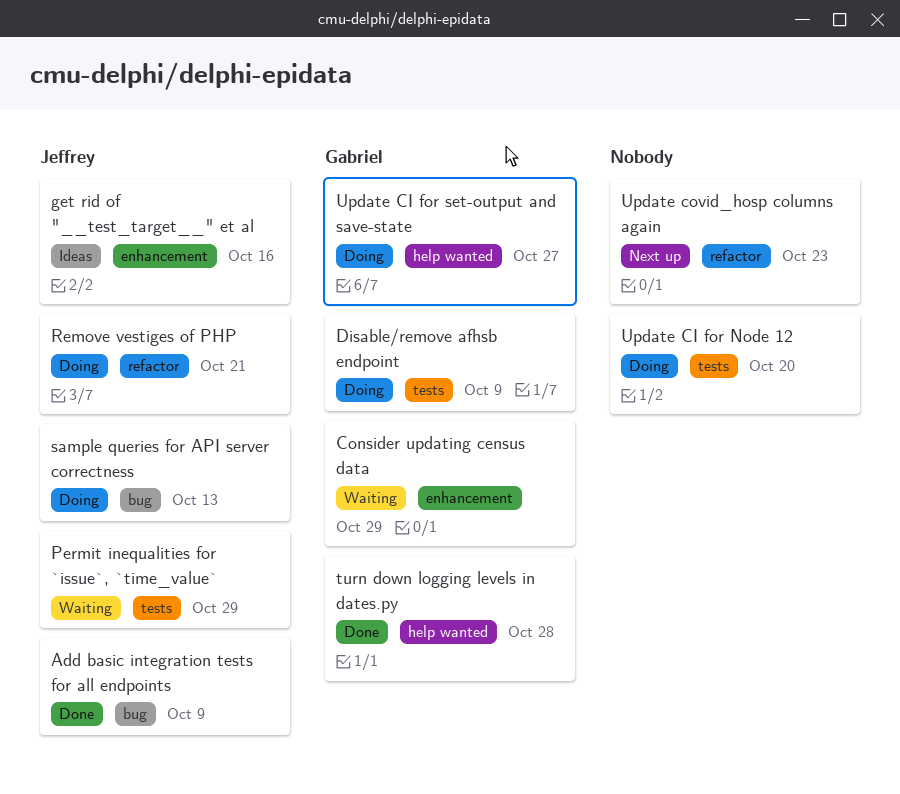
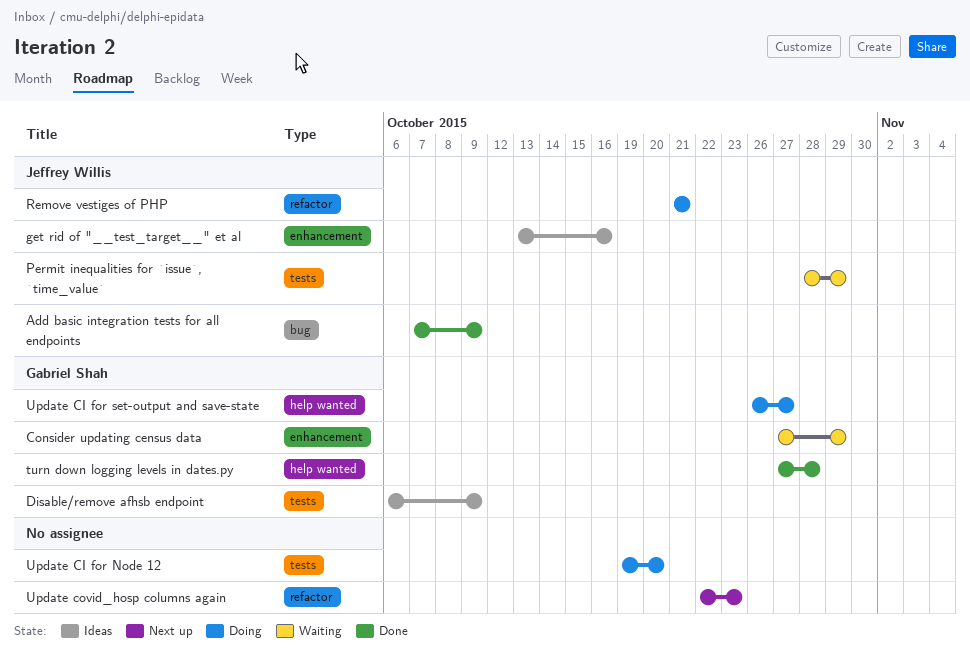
Disable/remove afhsb endpoint, status: Doing -> Ideas
sample queries for API server correctness: present -> none

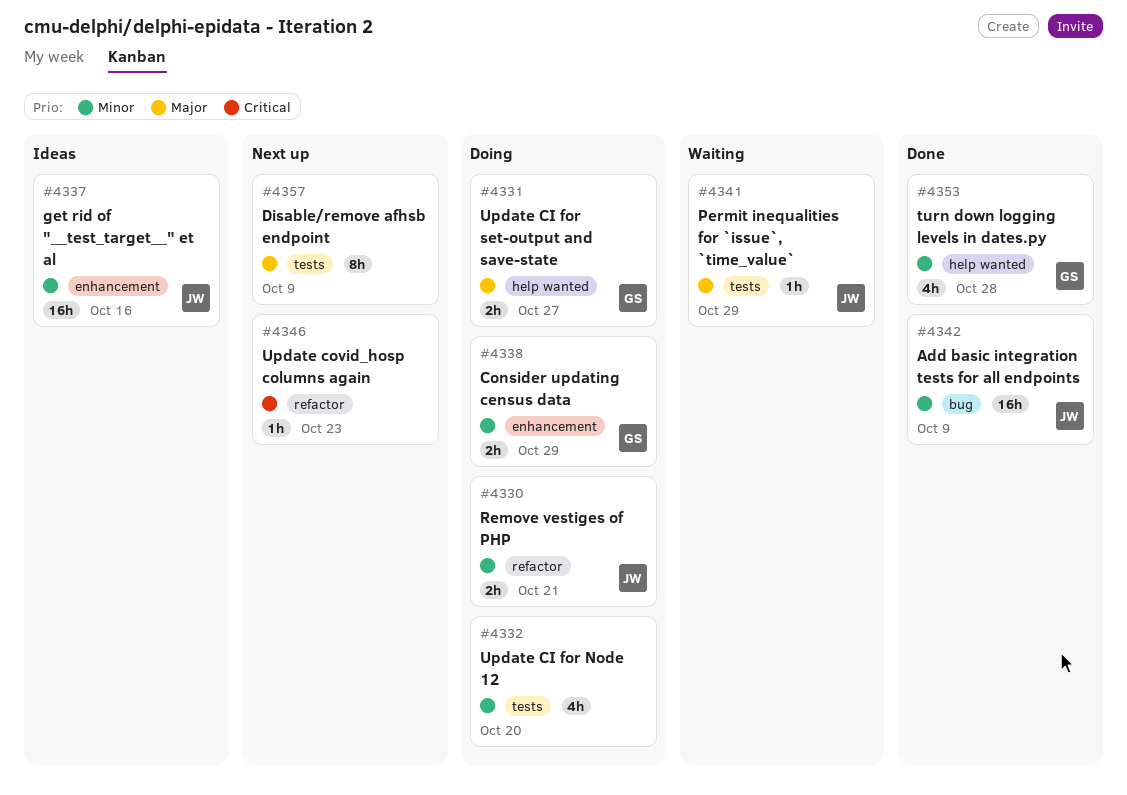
Consider updating census data, status: Waiting -> Doing
Disable/remove afhsb endpoint, status: Ideas -> Next up
Disable/remove afhsb endpoint, owner: Gabriel Shah -> none

